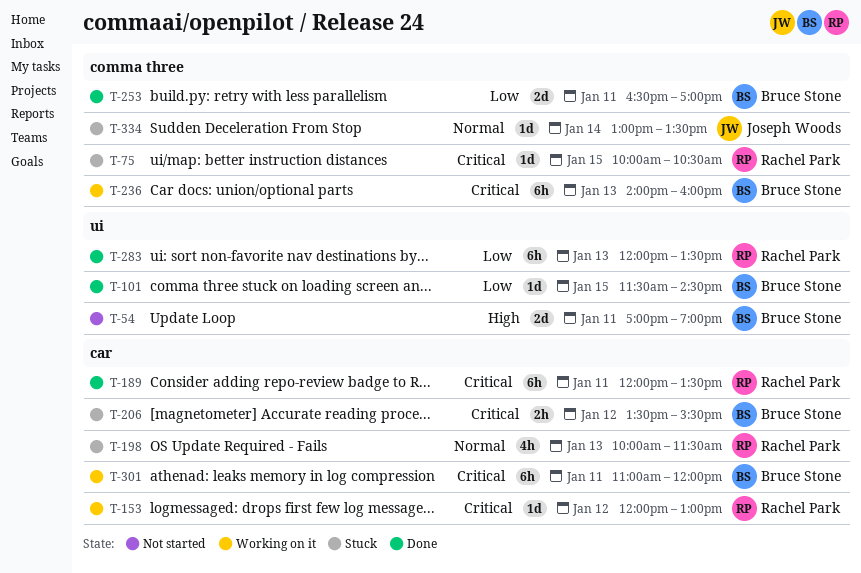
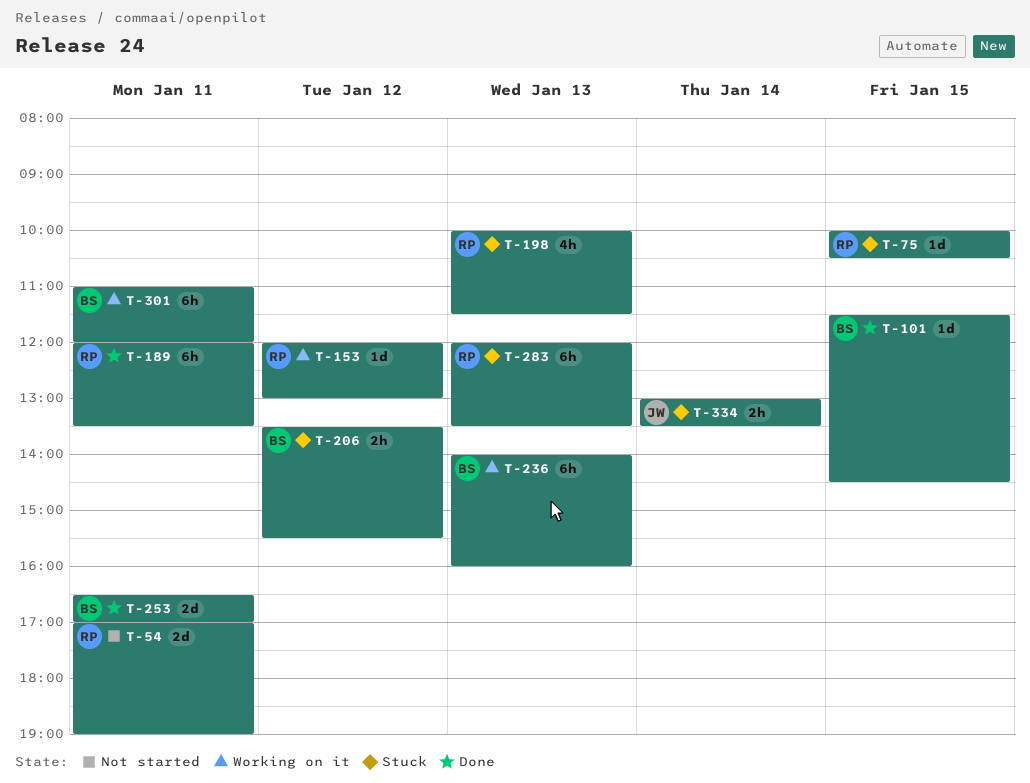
T-54, owner: Bruce Stone -> Rachel Park
T-283, status: Done -> Stuck
T-334, estimate: 1d -> 2h

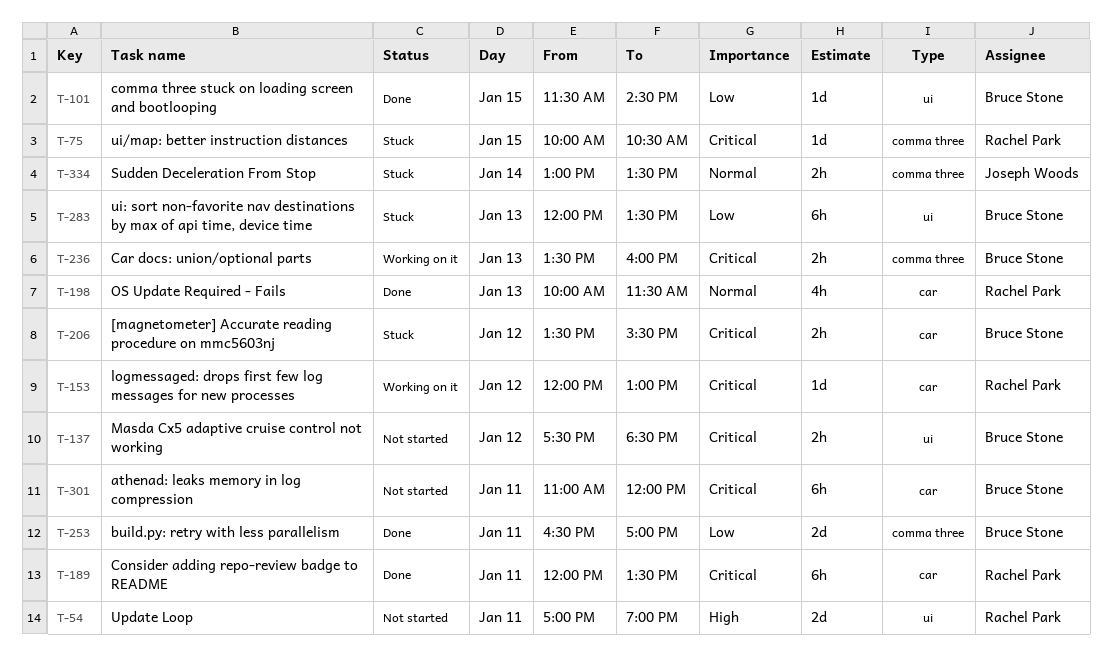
T-137: none -> present
T-198, status: Stuck -> Done
T-236, estimate: 6h -> 2h
T-236, begins: 14:00 -> 13:30
T-283, owner: Rachel Park -> Bruce Stone
T-301, status: Working on it -> Not started

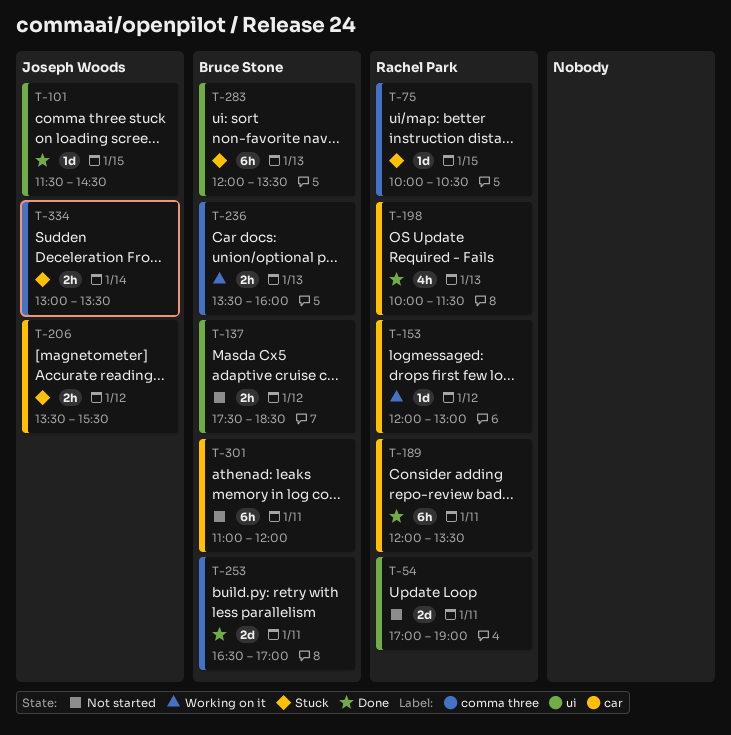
T-101, owner: Bruce Stone -> Joseph Woods
T-206, owner: Bruce Stone -> Joseph Woods

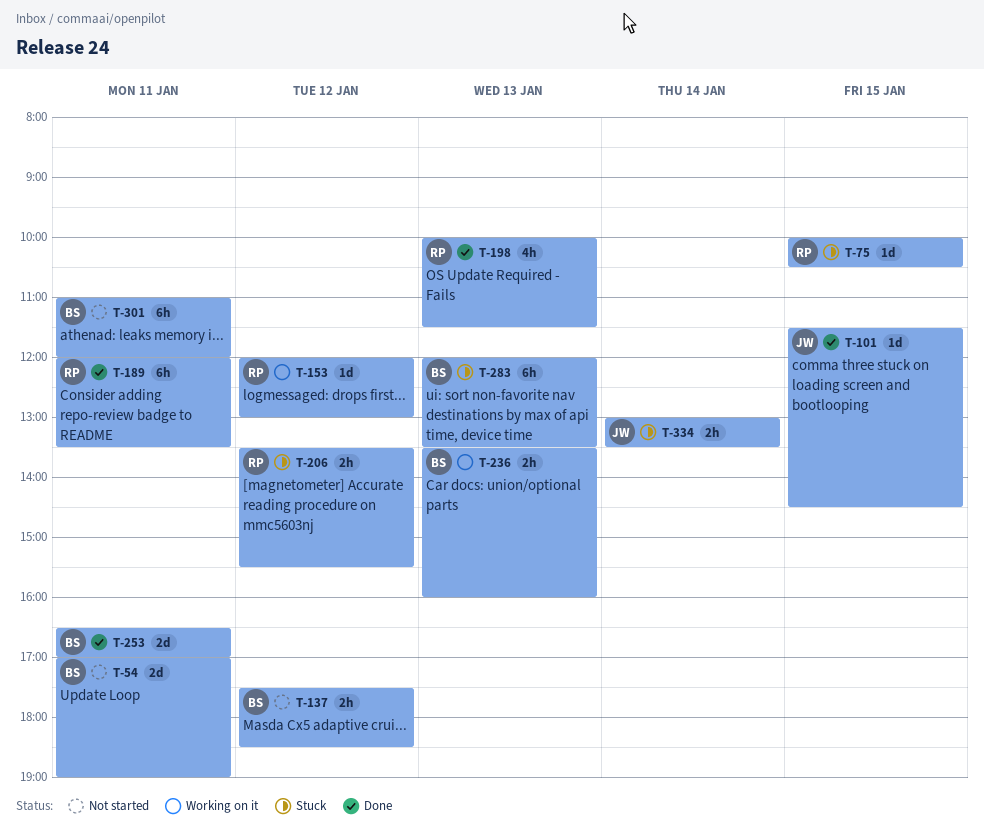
T-54, owner: Rachel Park -> Bruce Stone
T-206, owner: Joseph Woods -> Rachel Park

